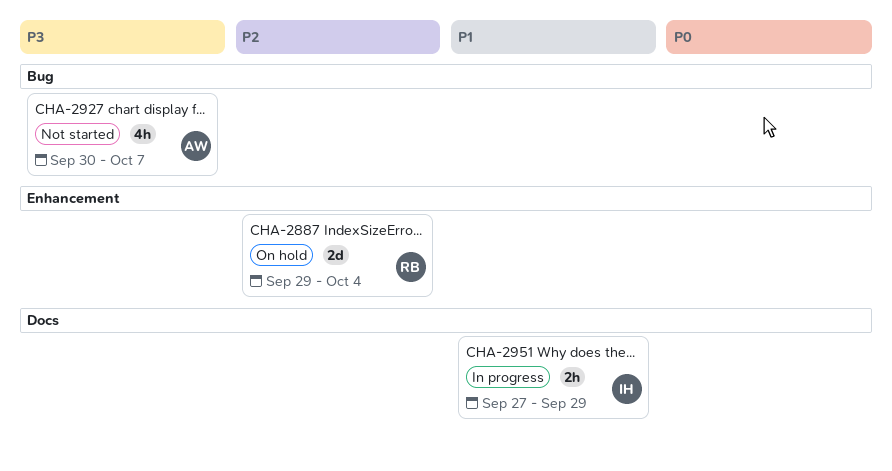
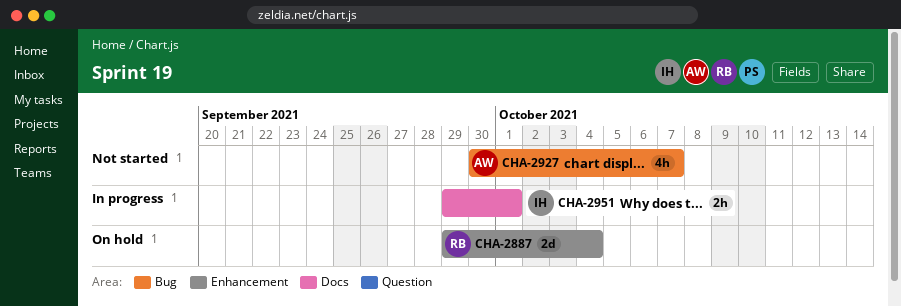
CHA-2951, start: Sep 27 -> Sep 29
CHA-2951, due: Sep 29 -> Oct 1

